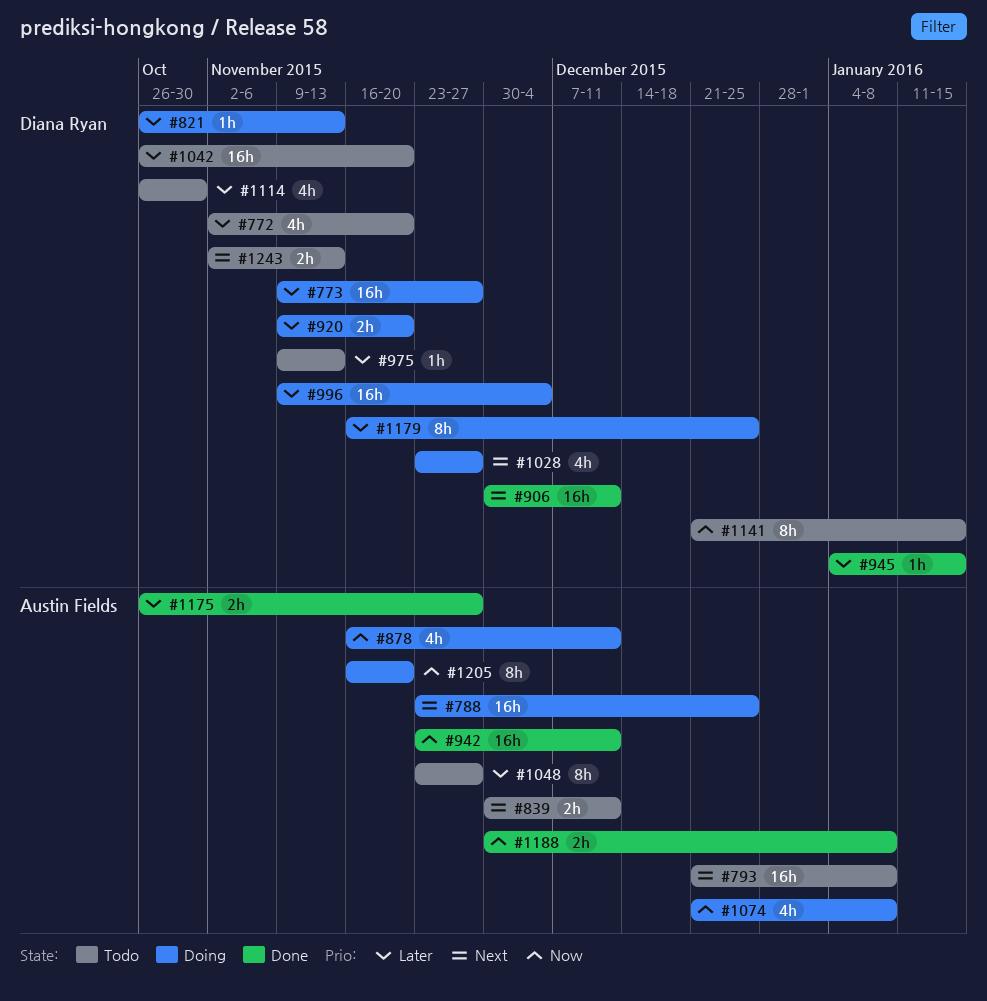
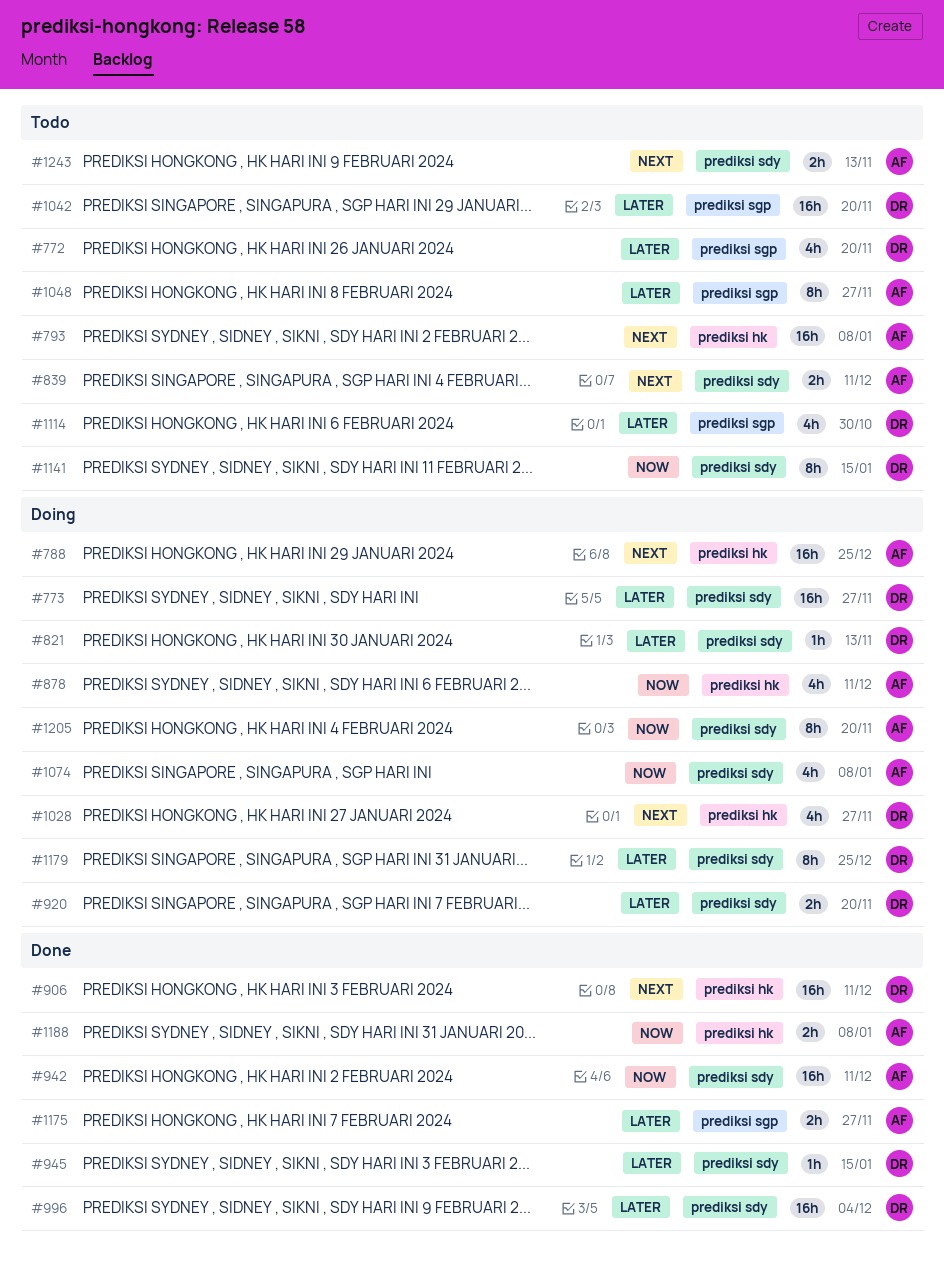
#975: present -> none
#996, status: Doing -> Done
#1243, owner: Diana Ryan -> Austin Fields

